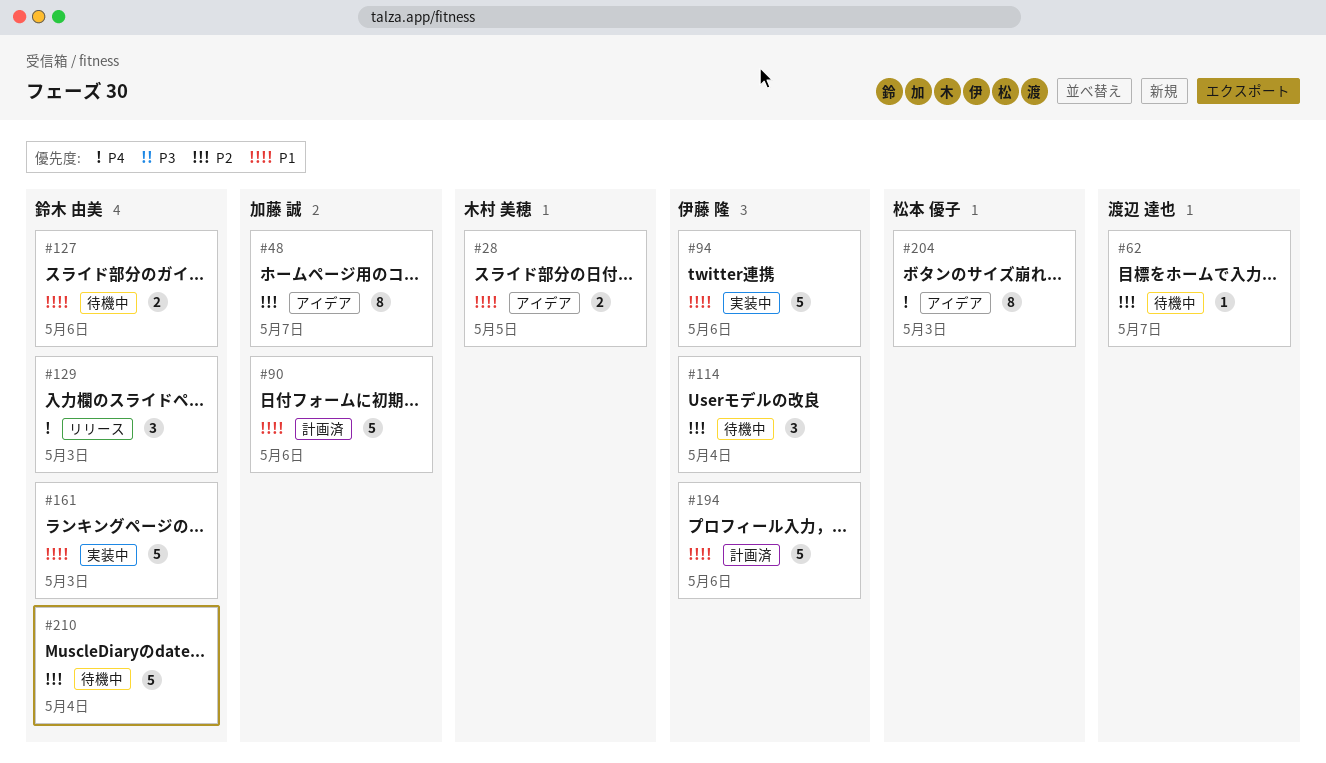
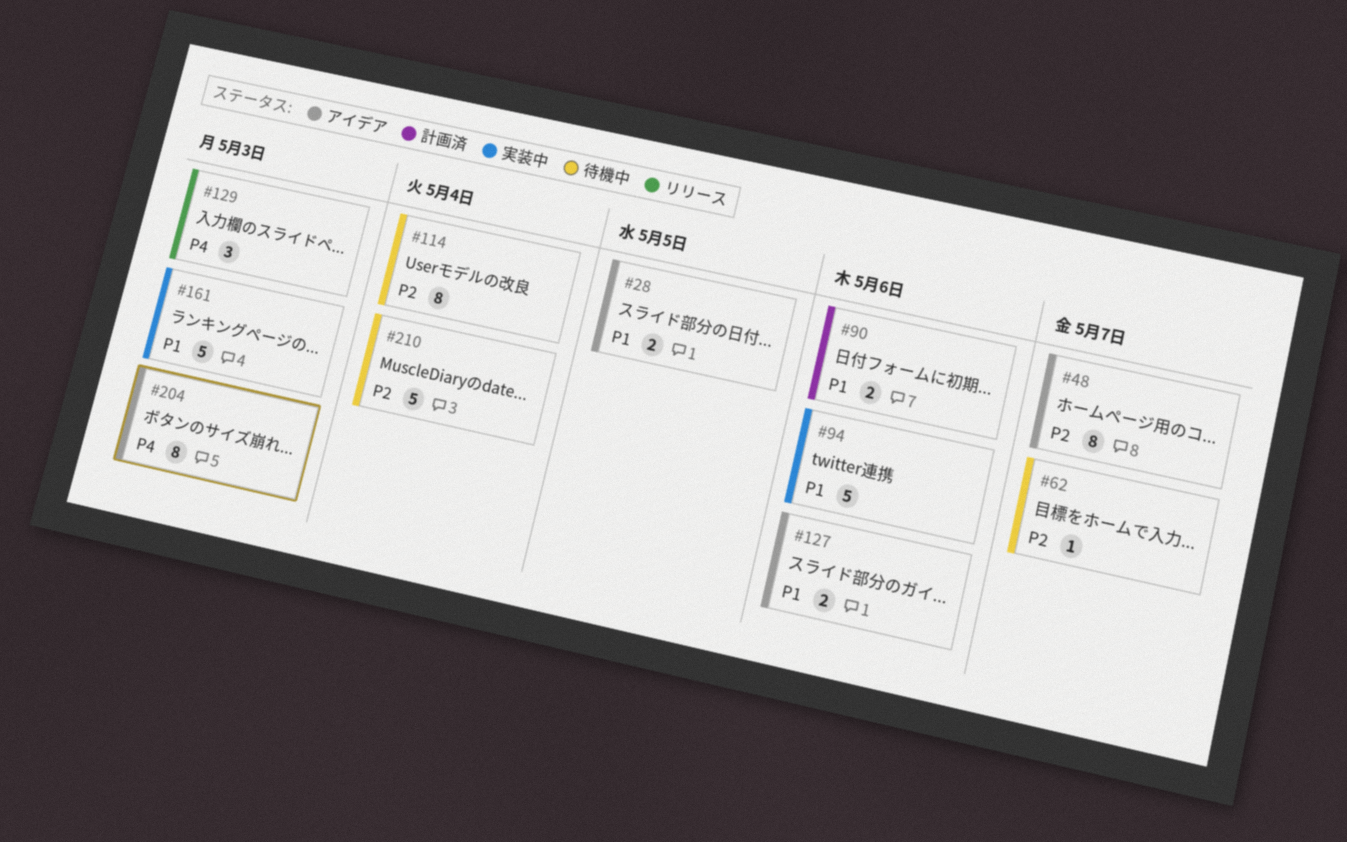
#90, estimate: 5 -> 2
#114, estimate: 3 -> 8
#127, status: 待機中 -> アイデア
#194: present -> none

